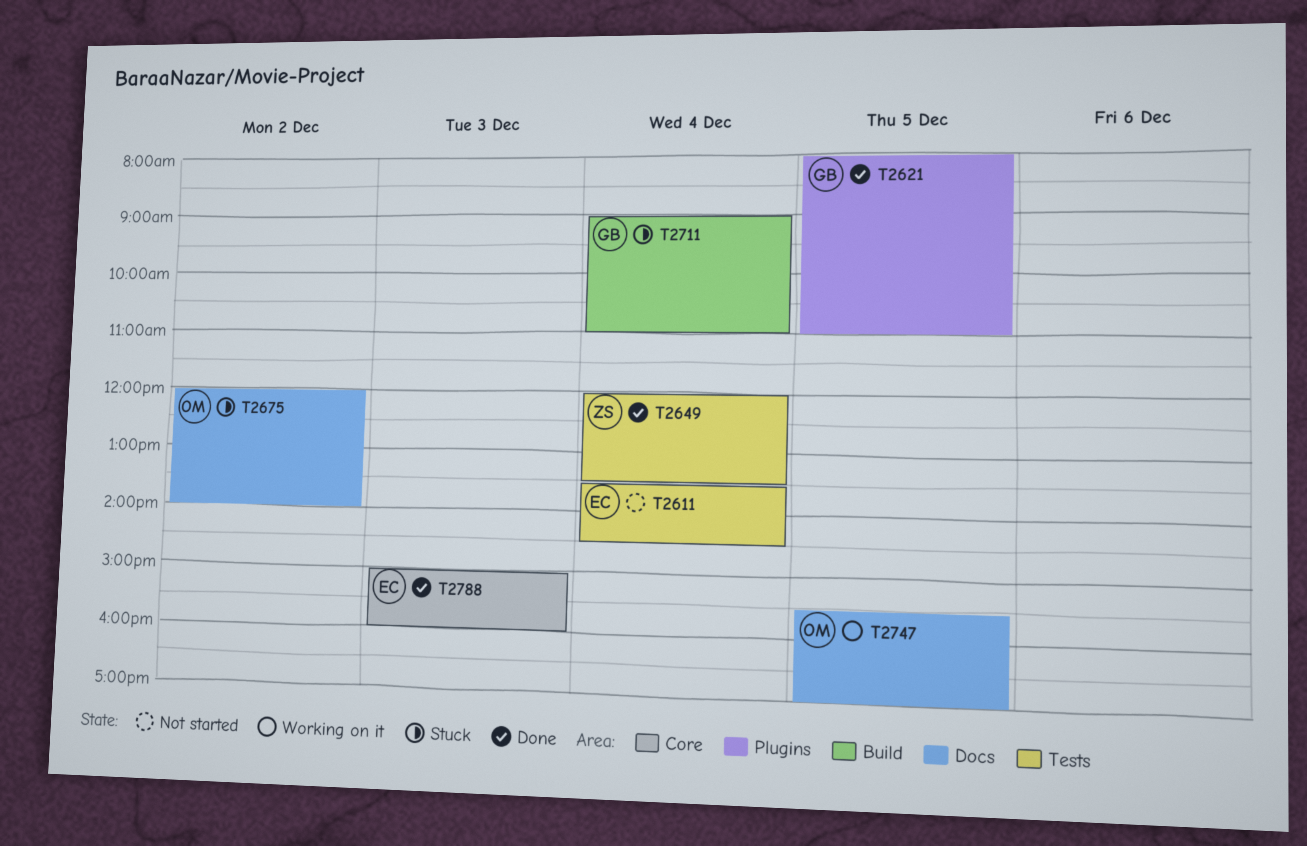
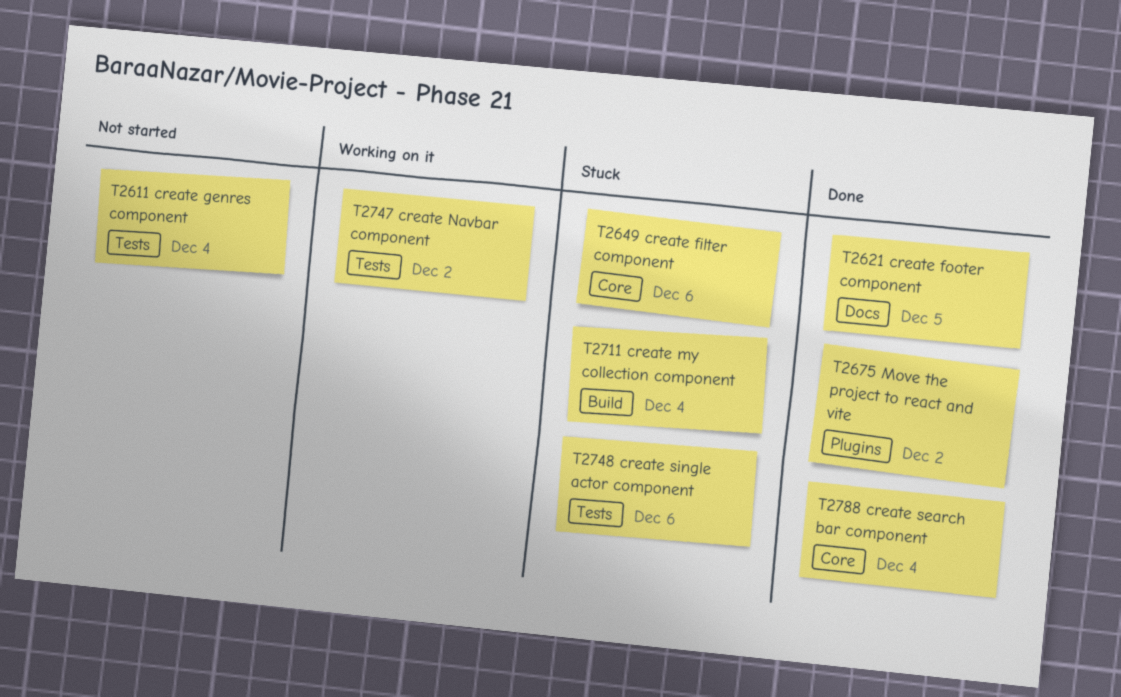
T2621, label: Plugins -> Docs
T2649, status: Done -> Stuck
T2649, label: Tests -> Core
T2649, day: Dec 4 -> Dec 6
T2675, status: Stuck -> Done
T2675, label: Docs -> Plugins
T2747, label: Docs -> Tests
T2747, day: Dec 5 -> Dec 2
T2748: none -> present
T2788, day: Dec 3 -> Dec 4

